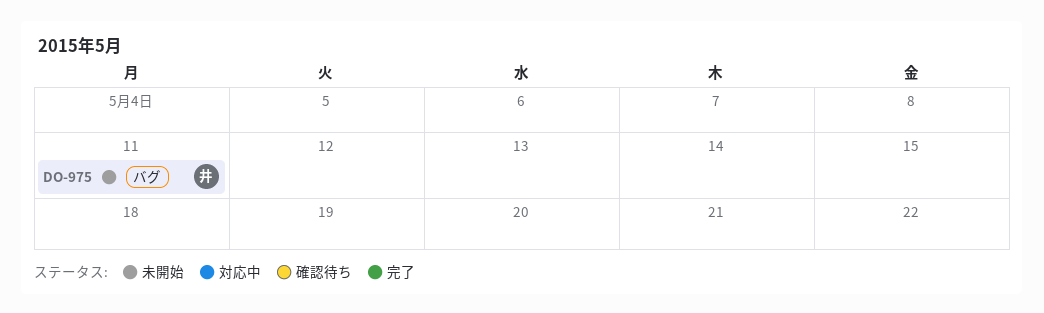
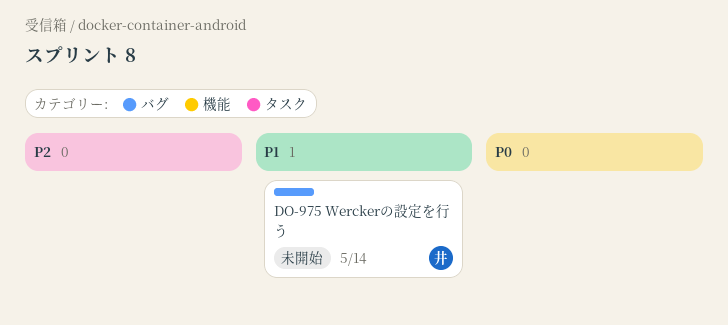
DO-975, due: May 11 -> May 14

